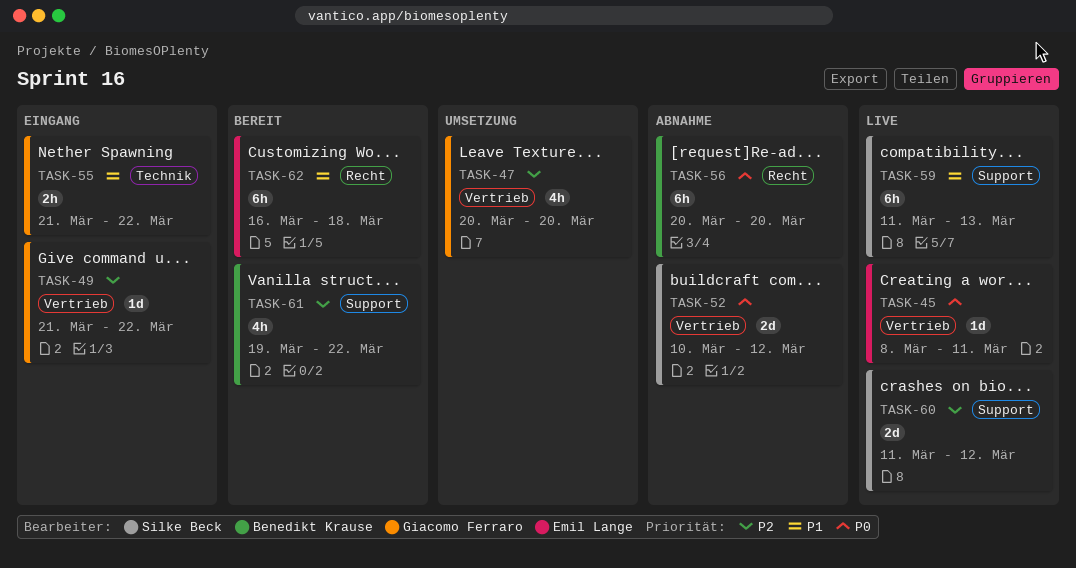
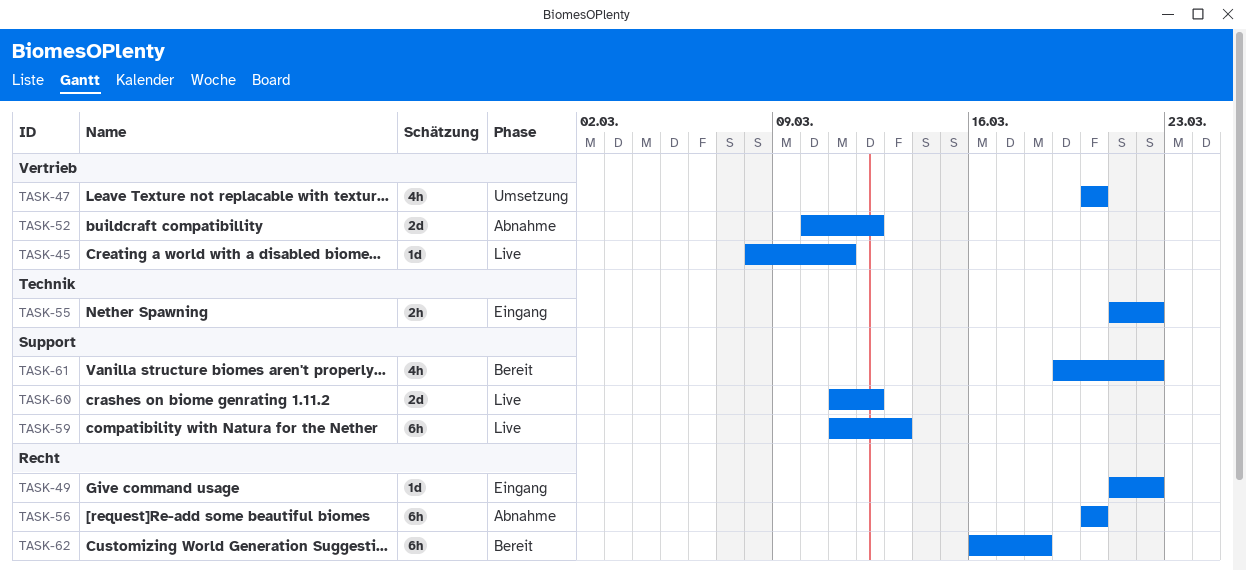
TASK-49, label: Vertrieb -> Recht

